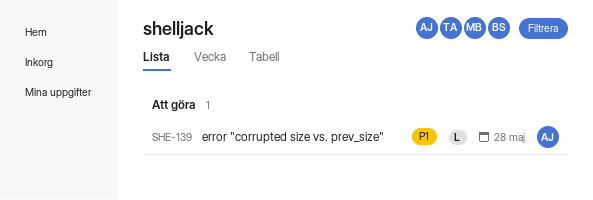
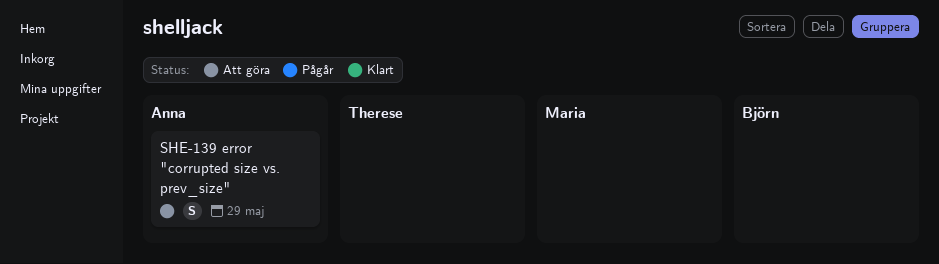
SHE-139, estimate: L -> S
SHE-139, due: May 28 -> May 29

